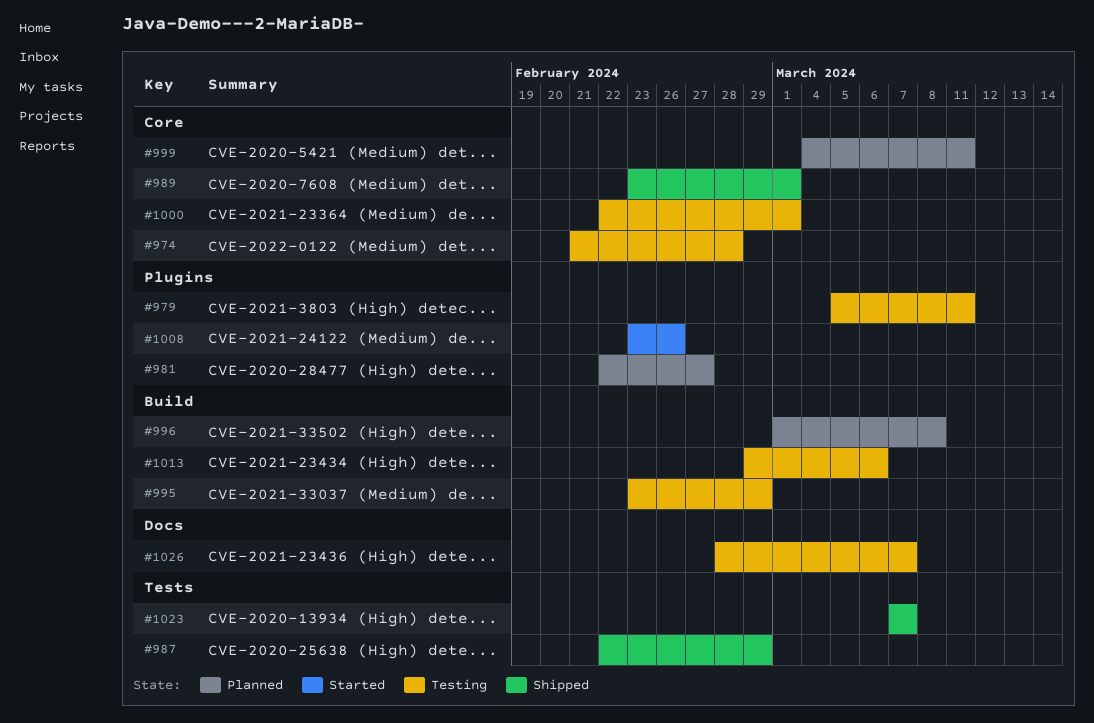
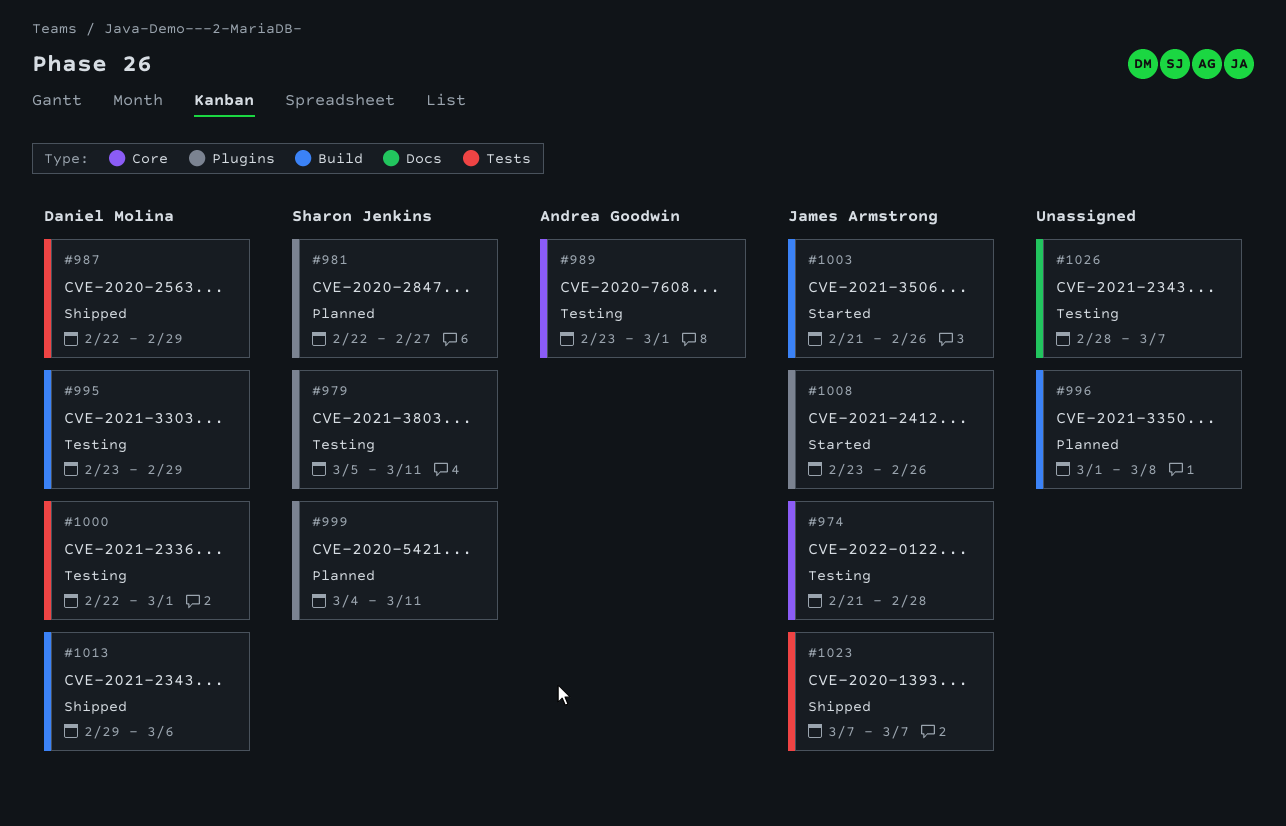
#989, status: Shipped -> Testing
#999, label: Core -> Plugins
#1000, label: Core -> Tests
#1003: none -> present
#1013, status: Testing -> Shipped

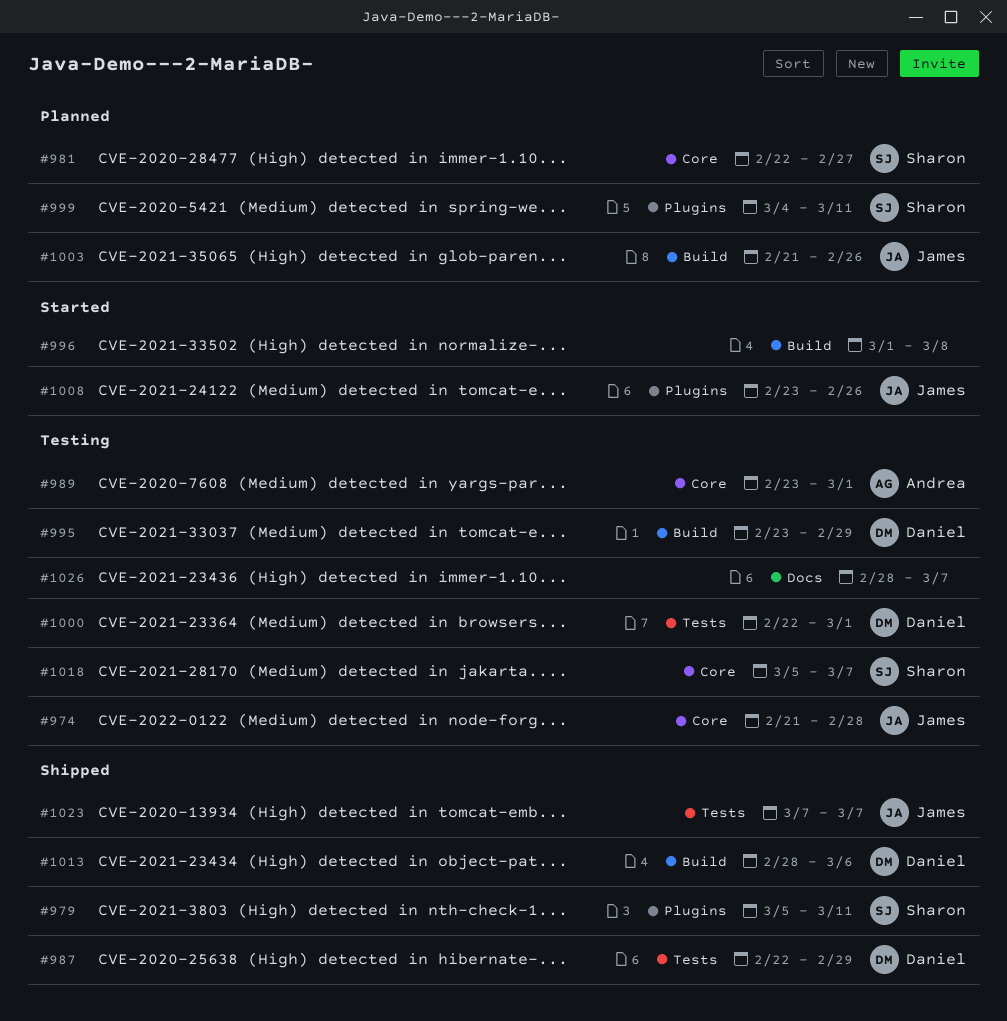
#979, status: Testing -> Shipped
#981, label: Plugins -> Core
#996, status: Planned -> Started
#1003, status: Started -> Planned
#1013, start: Feb 29 -> Feb 28
#1018: none -> present

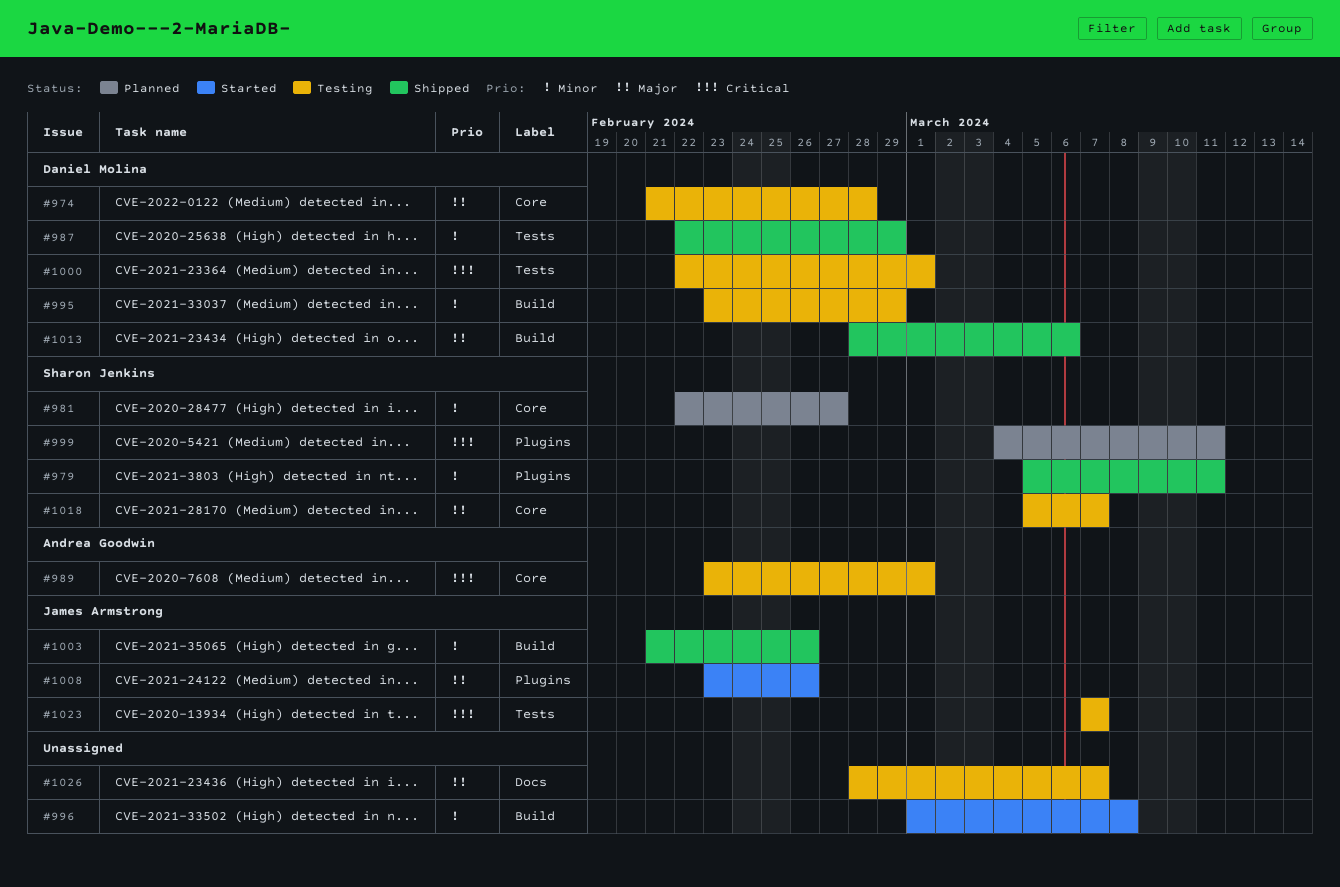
#974, owner: James Armstrong -> Daniel Molina
#1003, status: Planned -> Shipped
#1023, status: Shipped -> Testing

